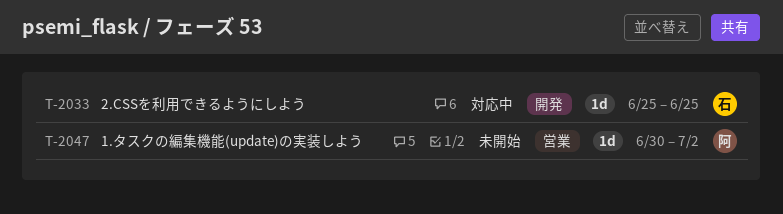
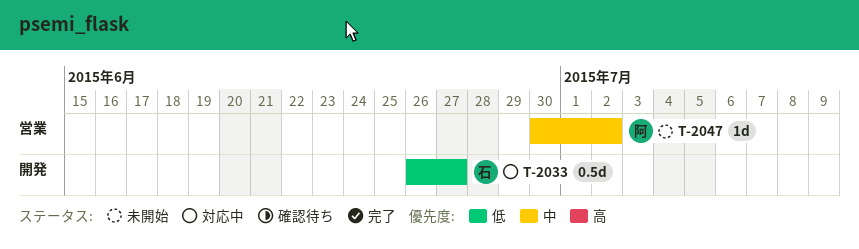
T-2033, estimate: 1d -> 0.5d
T-2033, start: Jun 25 -> Jun 26
T-2033, due: Jun 25 -> Jun 27

